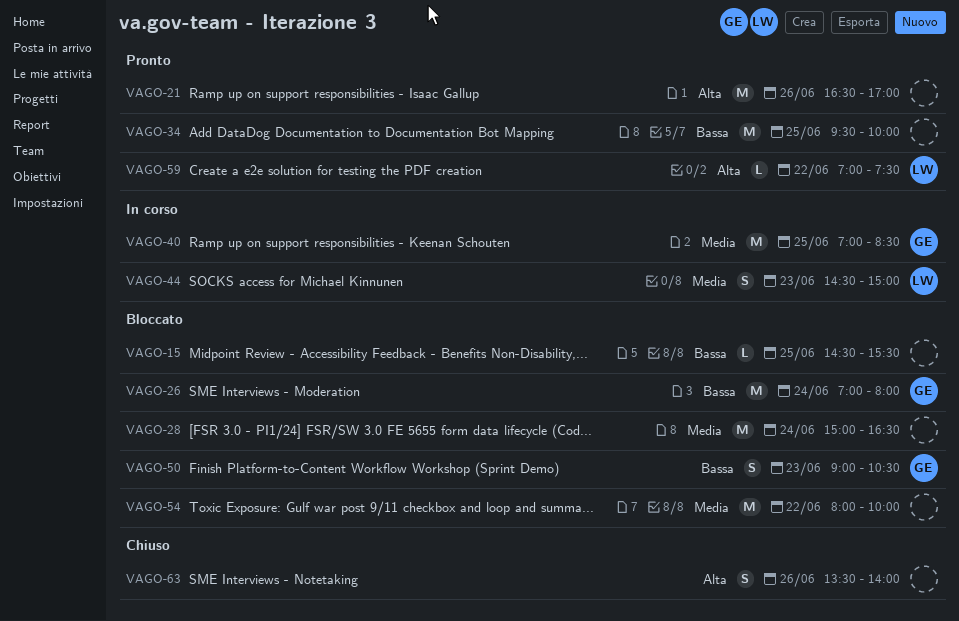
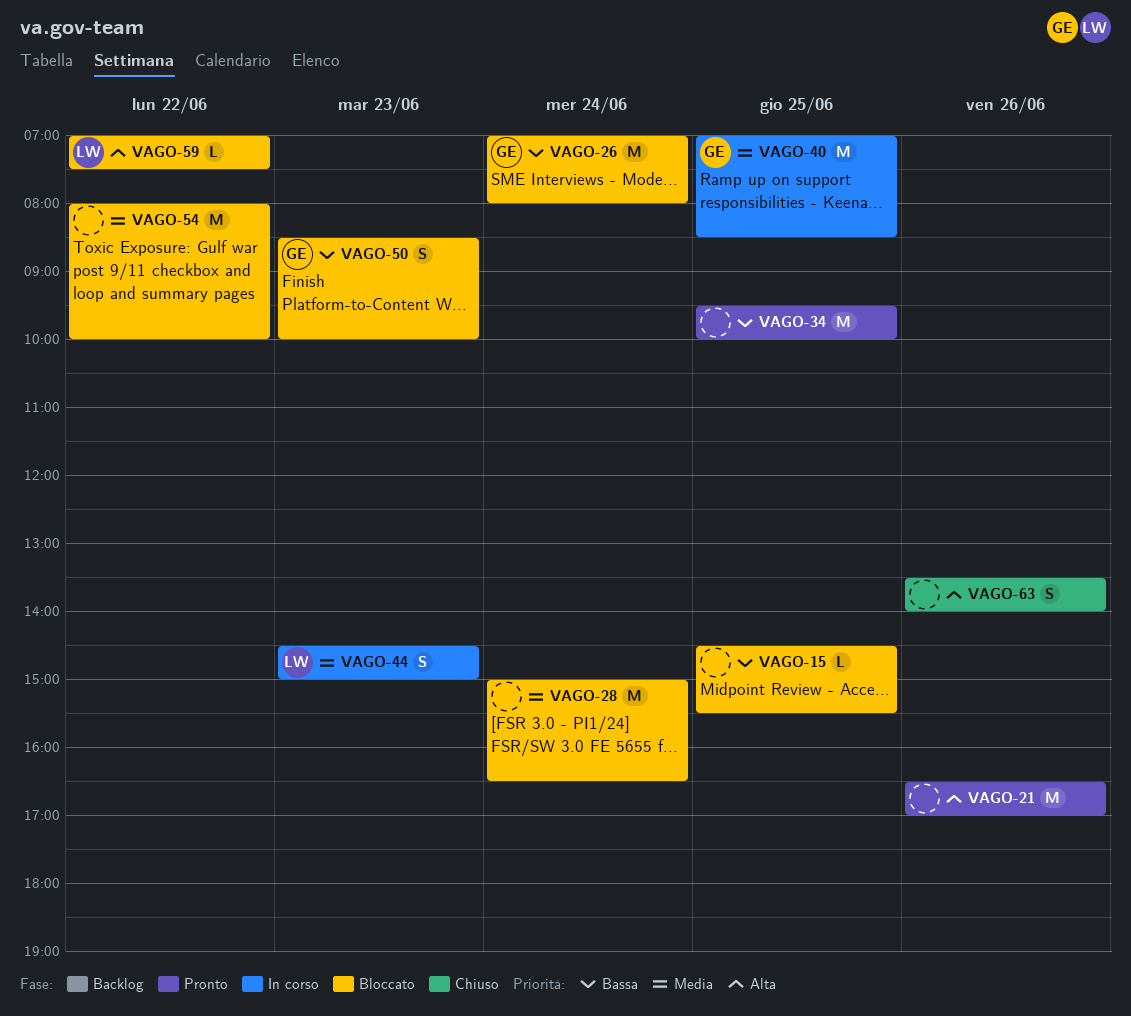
VAGO-50, begins: 09:00 -> 08:30
VAGO-50, ends: 10:30 -> 10:00
VAGO-59, status: Pronto -> Bloccato

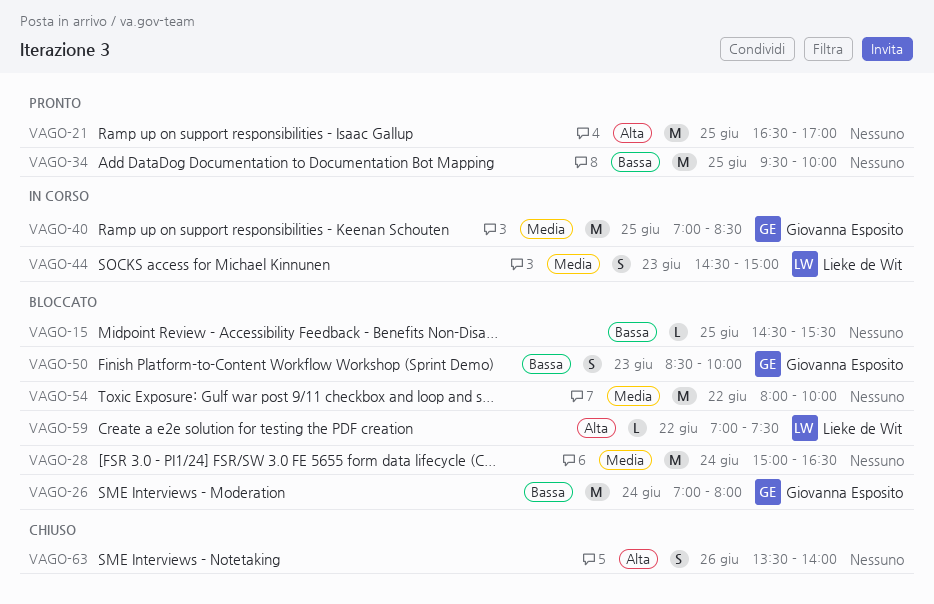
VAGO-21, day: Jun 26 -> Jun 25

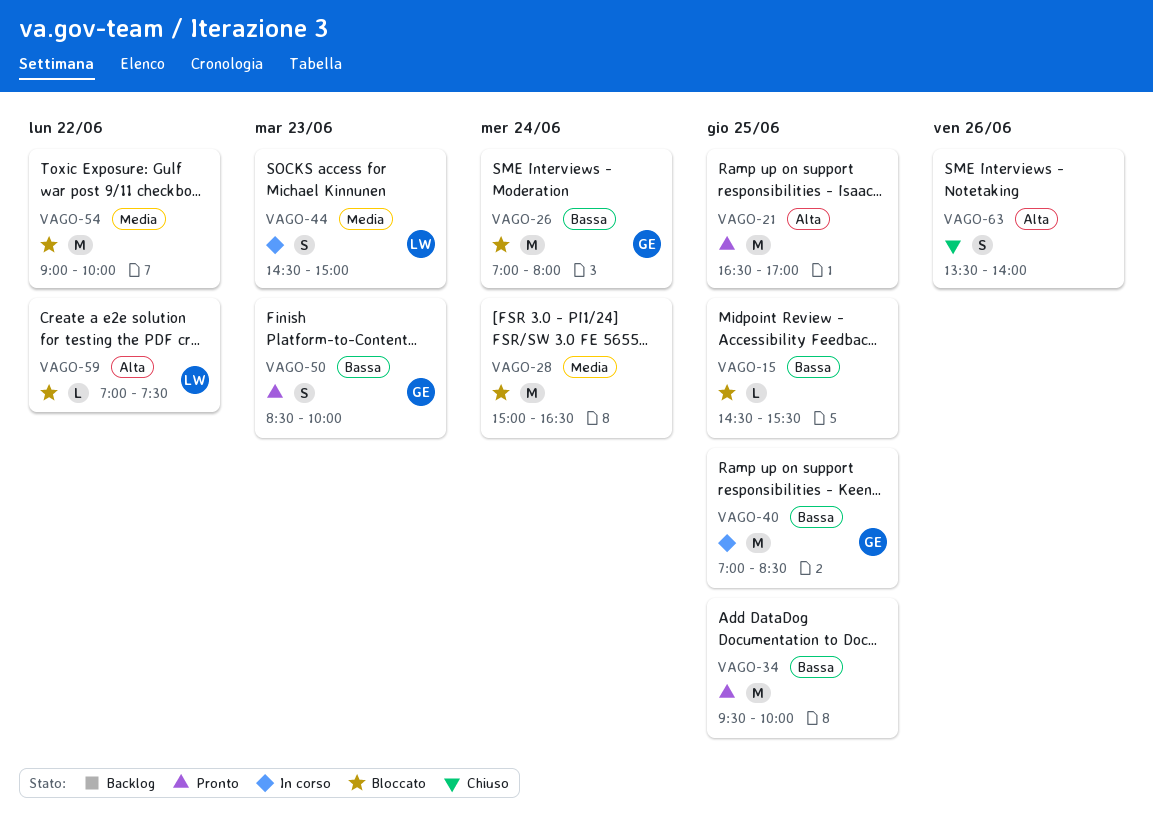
VAGO-40, priority: Media -> Bassa
VAGO-50, status: Bloccato -> Pronto
VAGO-54, begins: 08:00 -> 09:00

